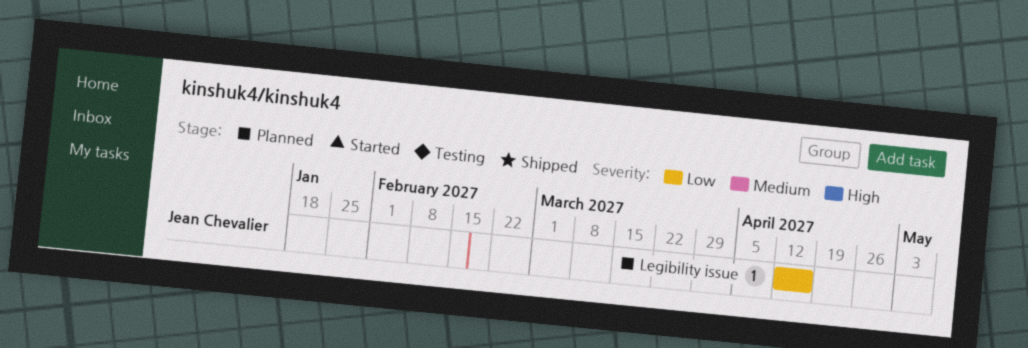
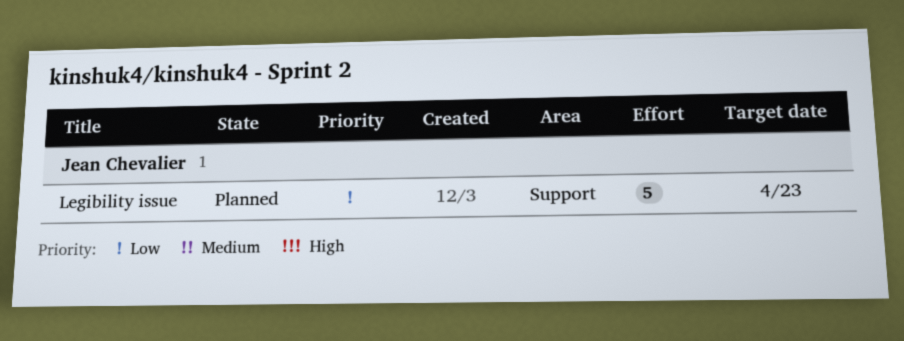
Legibility issue, estimate: 1 -> 5
Legibility issue, due: Apr 16 -> Apr 23

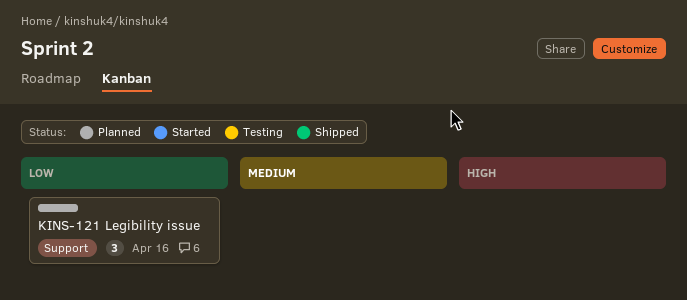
Legibility issue, estimate: 5 -> 3
Legibility issue, due: Apr 23 -> Apr 16

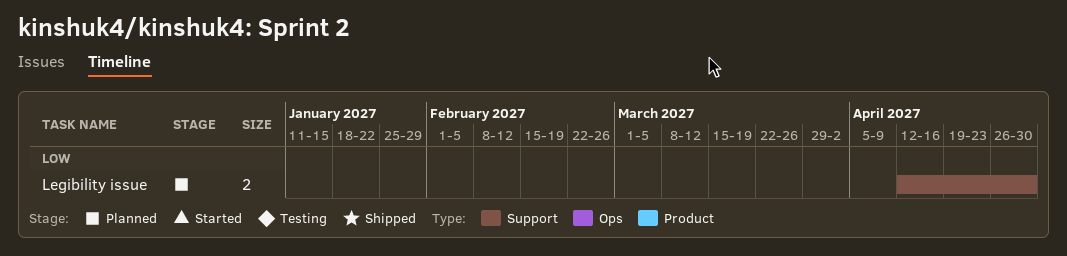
Legibility issue, estimate: 3 -> 2
Legibility issue, due: Apr 16 -> Apr 30

